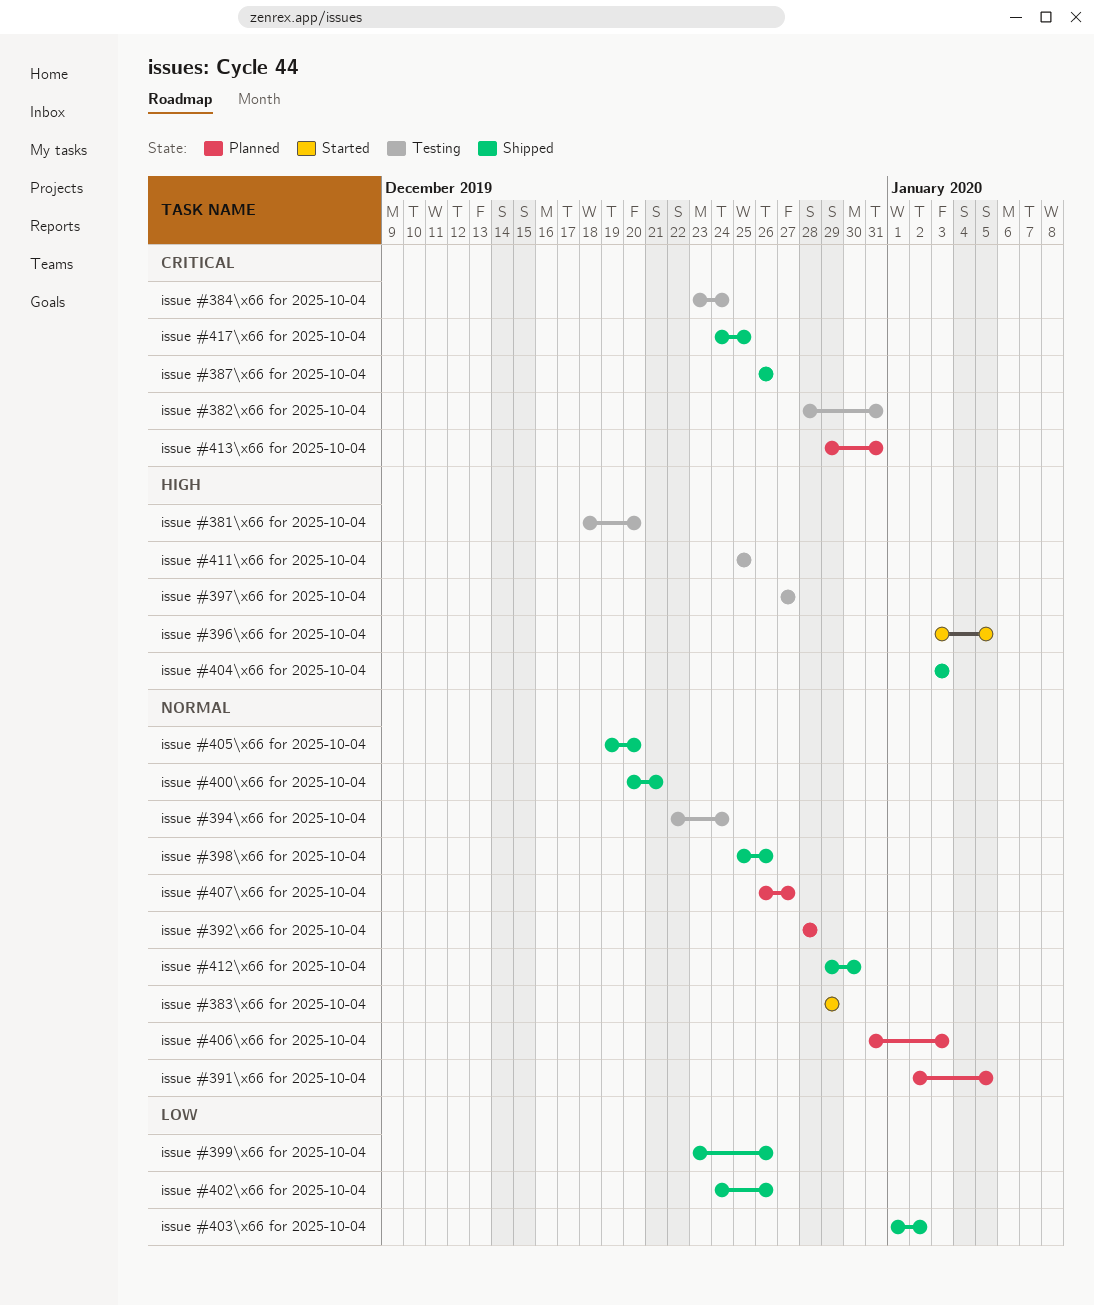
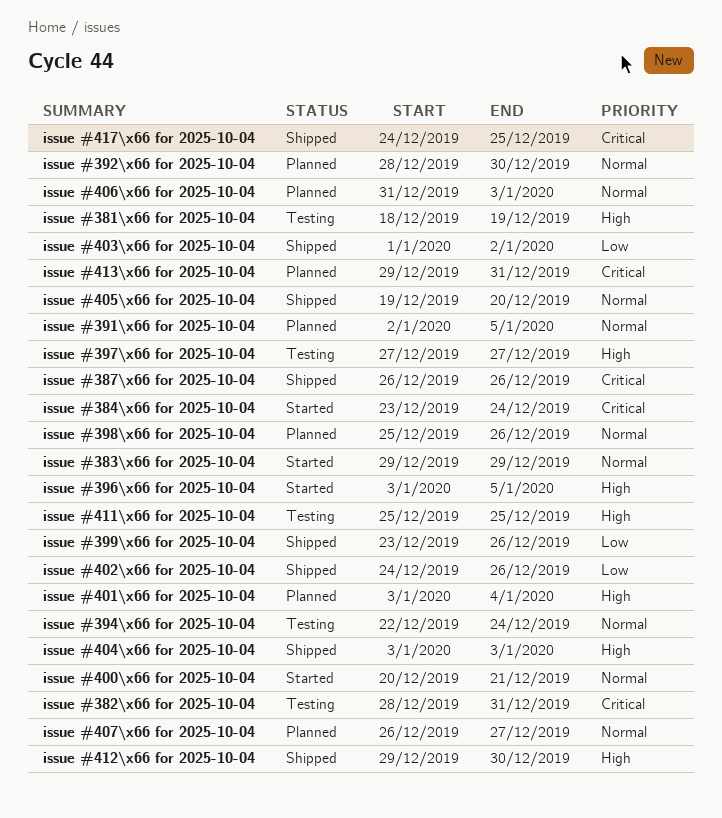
issue #381\x66 for 2025-10-04, due: Dec 20 -> Dec 19
issue #384\x66 for 2025-10-04, status: Testing -> Started
issue #392\x66 for 2025-10-04, due: Dec 28 -> Dec 30
issue #398\x66 for 2025-10-04, status: Shipped -> Planned
issue #400\x66 for 2025-10-04, status: Shipped -> Started
issue #401\x66 for 2025-10-04: none -> present
issue #412\x66 for 2025-10-04, priority: Normal -> High

